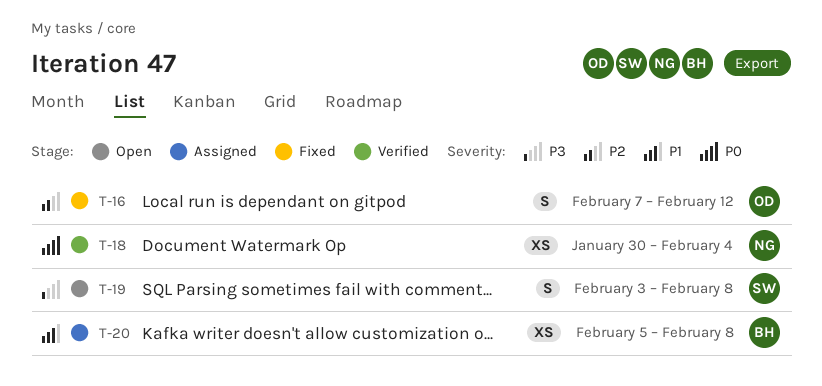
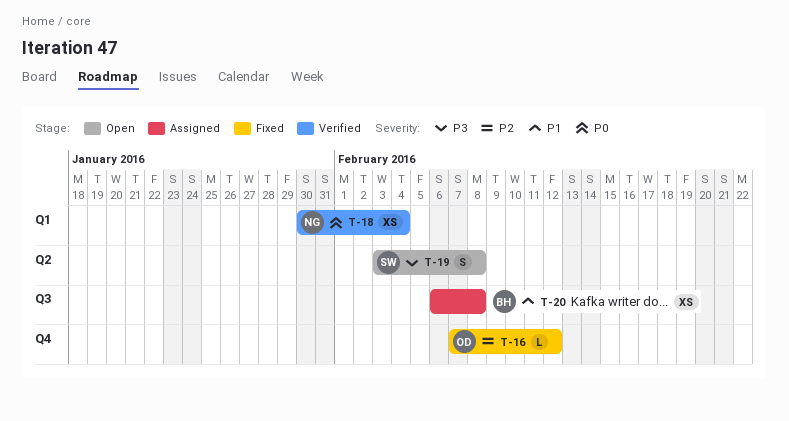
T-16, estimate: S -> L
T-20, start: Feb 5 -> Feb 6

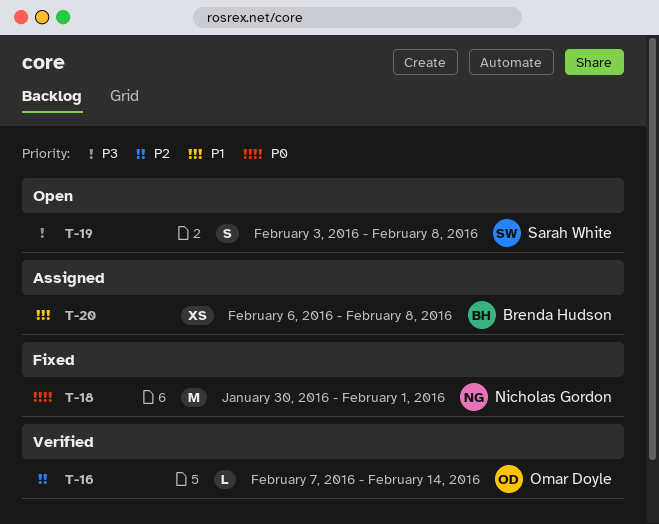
T-16, status: Fixed -> Verified
T-16, due: Feb 12 -> Feb 14
T-18, status: Verified -> Fixed
T-18, estimate: XS -> M
T-18, due: Feb 4 -> Feb 1

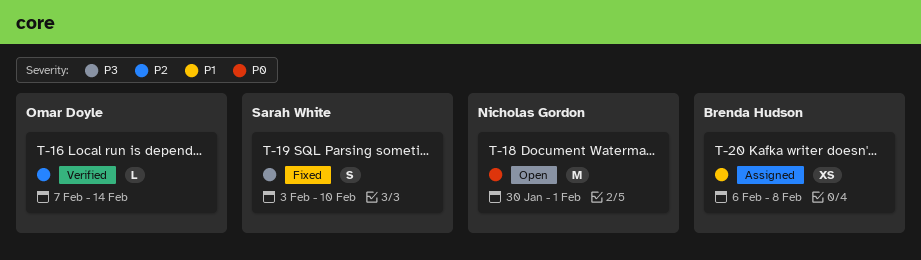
T-18, status: Fixed -> Open
T-19, status: Open -> Fixed
T-19, due: Feb 8 -> Feb 10

